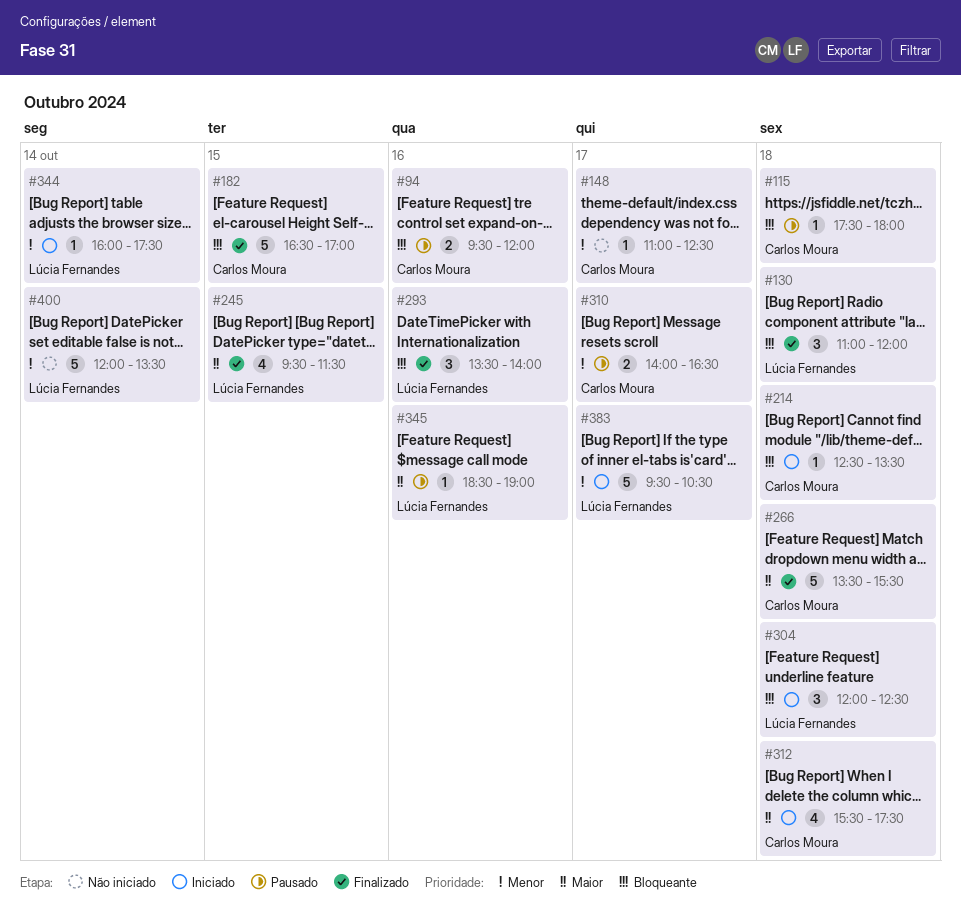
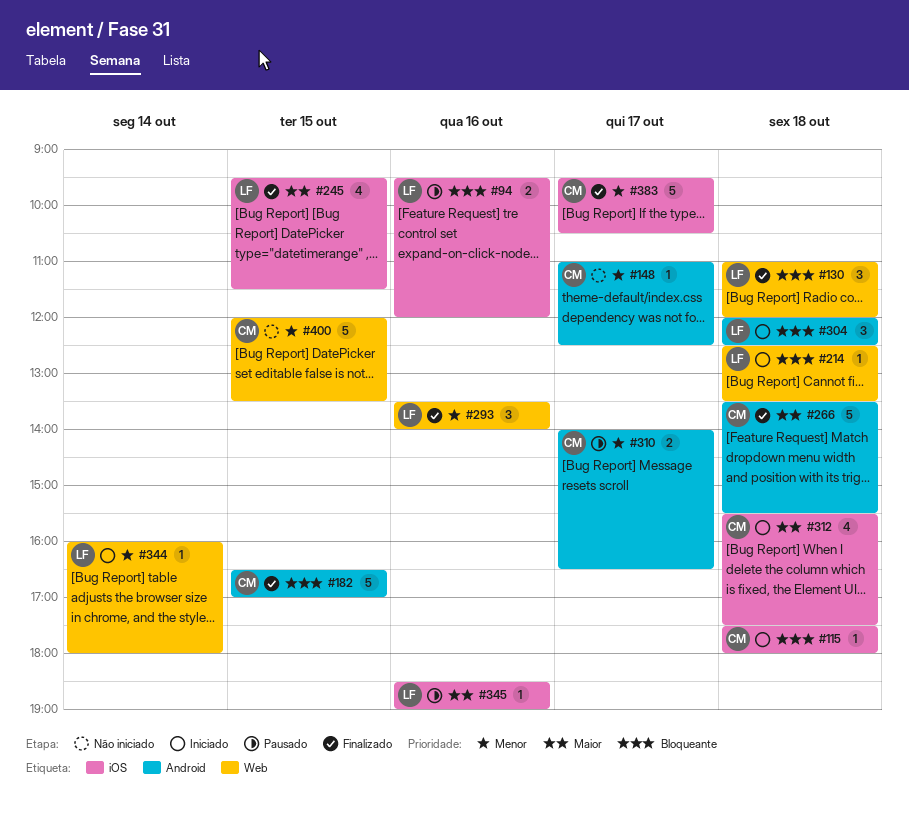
#94, owner: Carlos Moura -> Lúcia Fernandes
#115, status: Pausado -> Iniciado
#214, owner: Carlos Moura -> Lúcia Fernandes
#293, priority: Bloqueante -> Menor
#344, ends: 17:30 -> 18:00
#383, status: Iniciado -> Finalizado
#383, owner: Lúcia Fernandes -> Carlos Moura
#400, owner: Lúcia Fernandes -> Carlos Moura
#400, day: Oct 14 -> Oct 15

